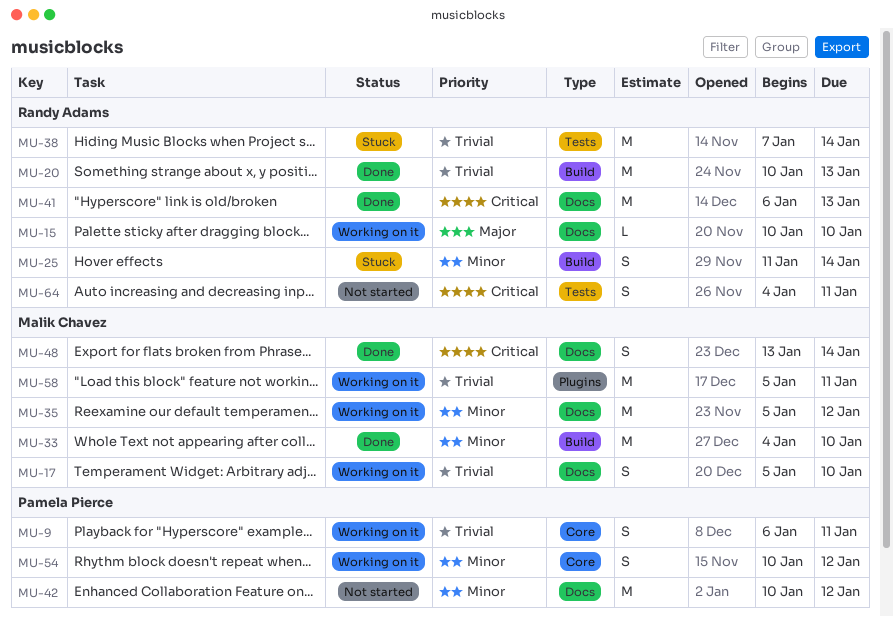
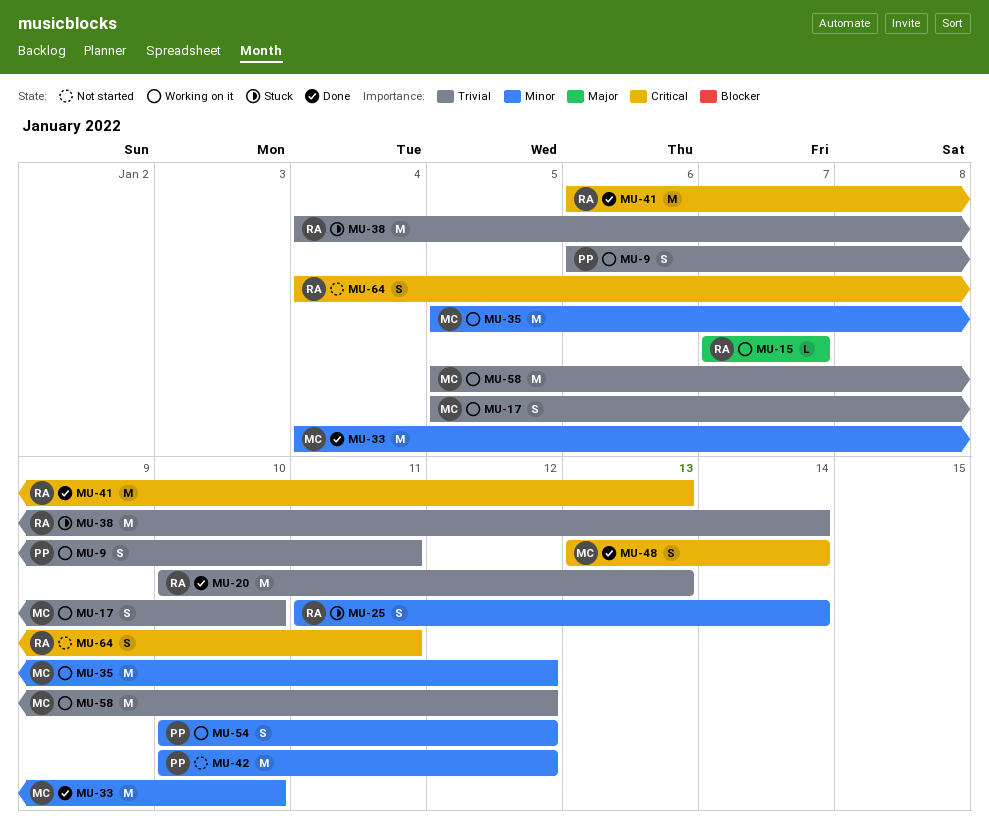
MU-15, start: Jan 10 -> Jan 7
MU-15, due: Jan 10 -> Jan 7
MU-38, start: Jan 7 -> Jan 4
MU-58, due: Jan 11 -> Jan 12

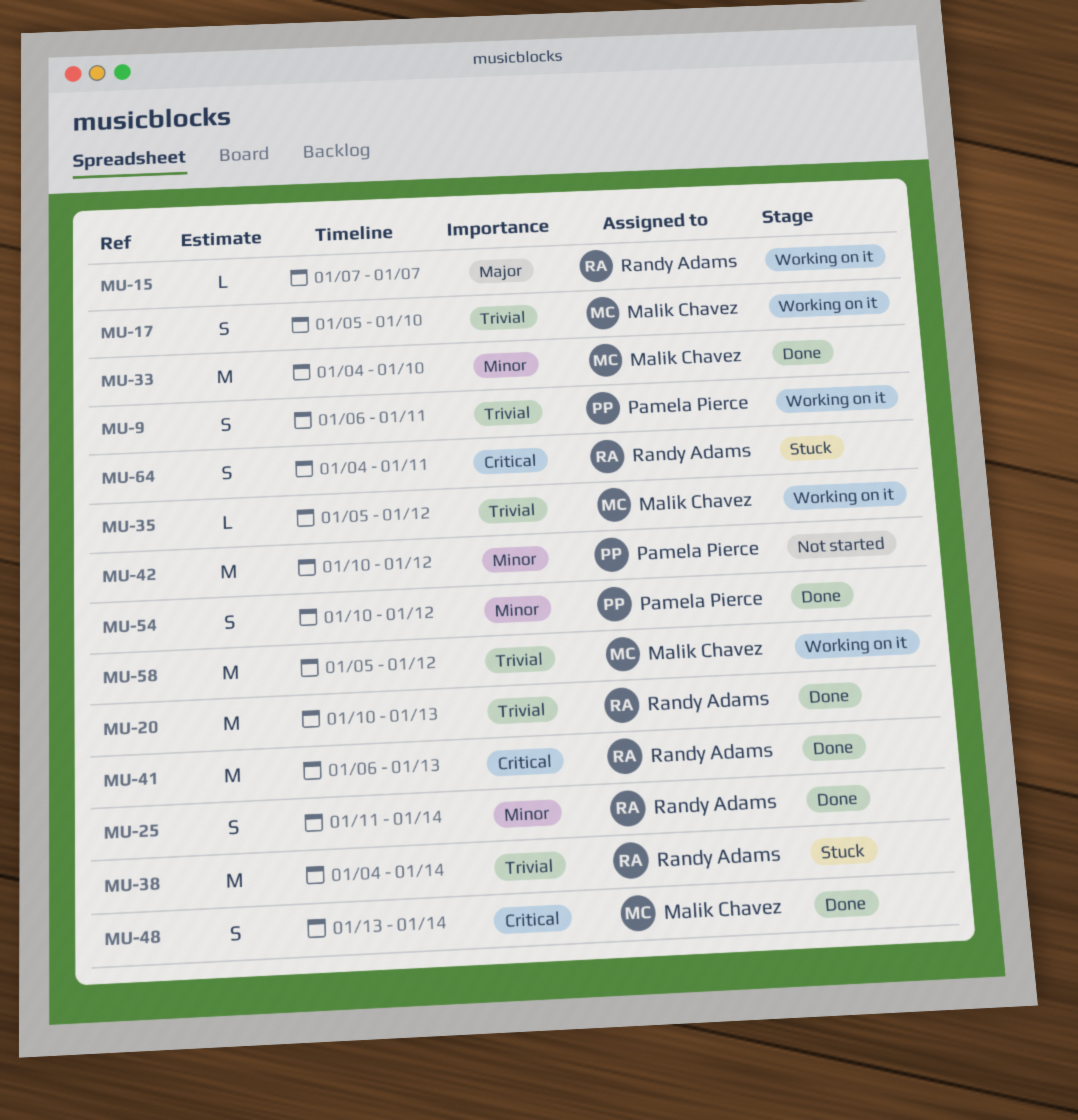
MU-25, status: Stuck -> Done
MU-35, priority: Minor -> Trivial
MU-35, estimate: M -> L
MU-54, status: Working on it -> Done
MU-64, status: Not started -> Stuck

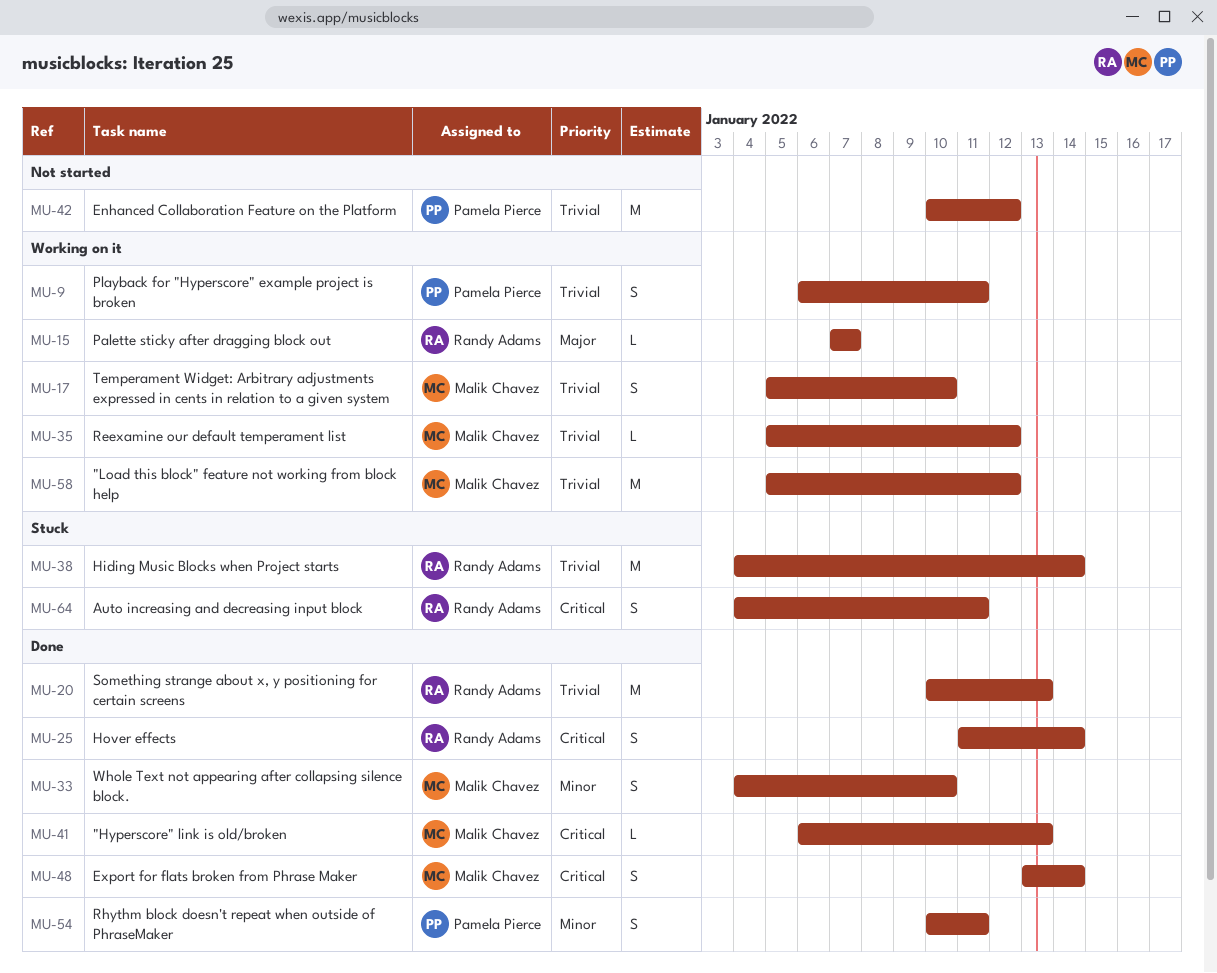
MU-25, priority: Minor -> Critical
MU-33, estimate: M -> S
MU-41, owner: Randy Adams -> Malik Chavez
MU-41, estimate: M -> L
MU-42, priority: Minor -> Trivial
MU-54, due: Jan 12 -> Jan 11

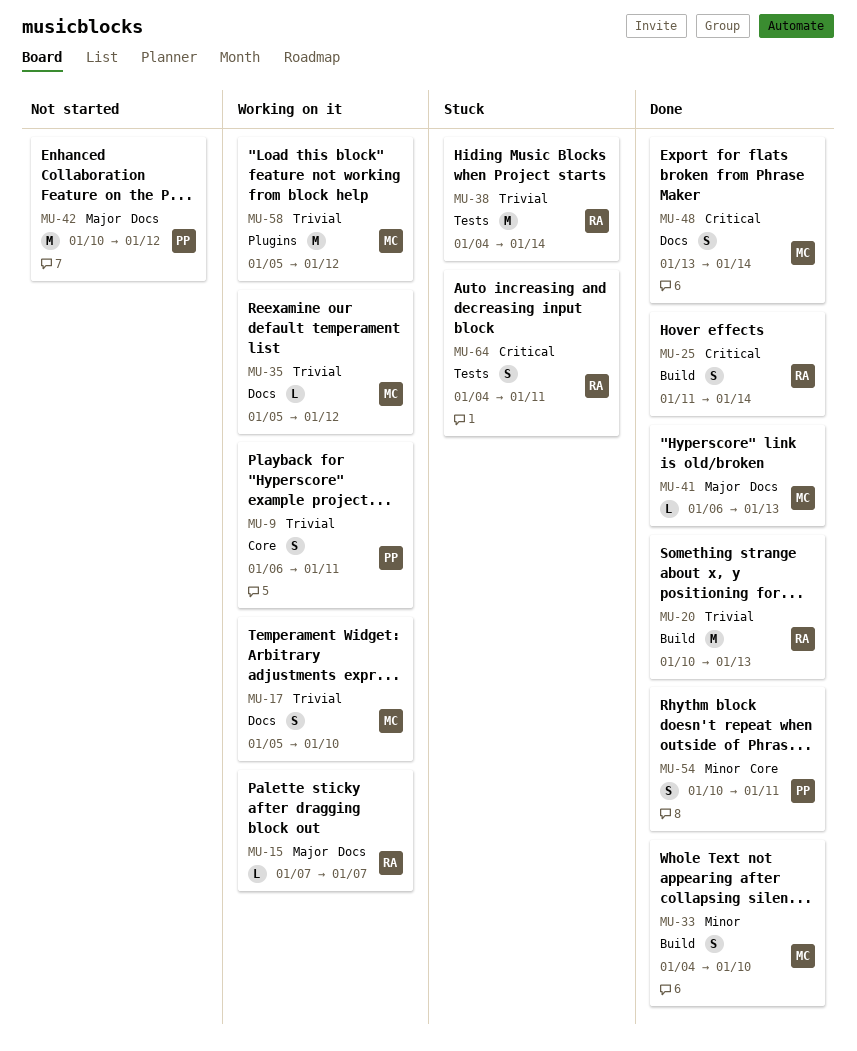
MU-41, priority: Critical -> Major
MU-42, priority: Trivial -> Major

